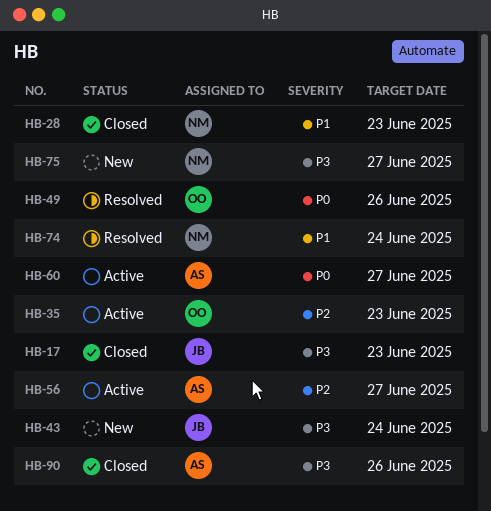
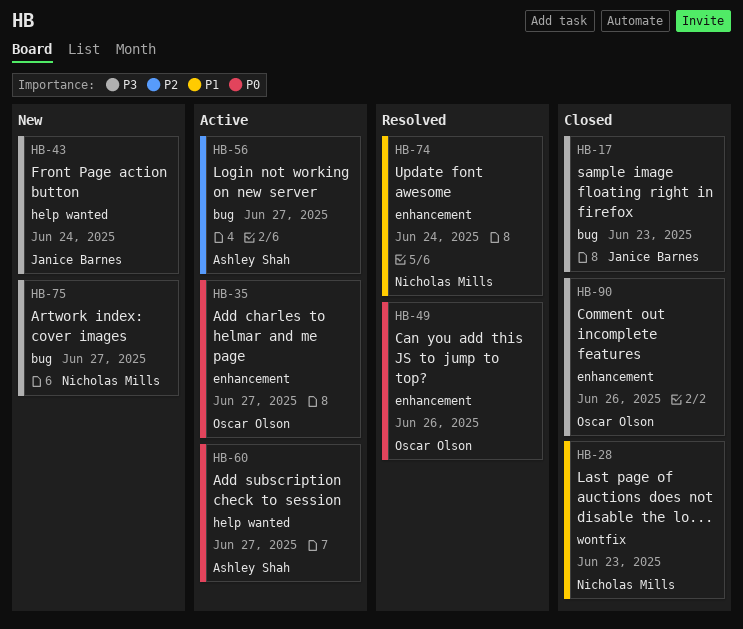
HB-35, priority: P2 -> P0
HB-35, due: Jun 23 -> Jun 27
HB-90, owner: Ashley Shah -> Oscar Olson

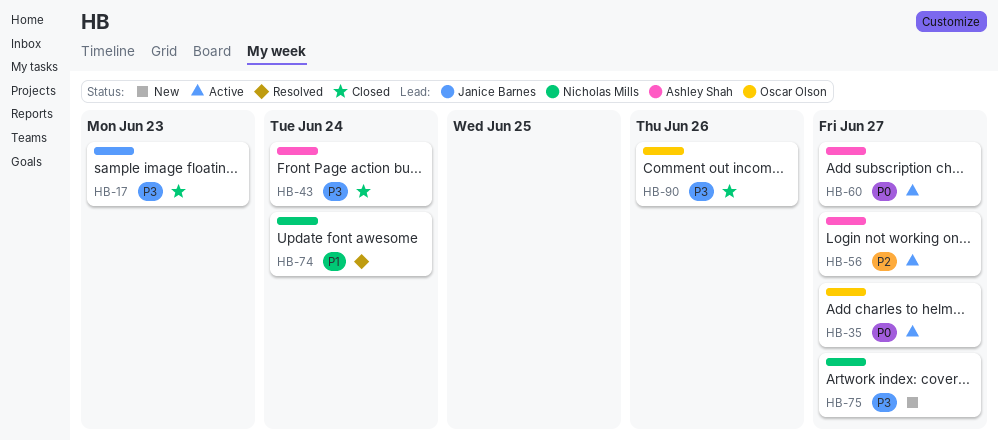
HB-28: present -> none
HB-43, status: New -> Closed
HB-43, owner: Janice Barnes -> Ashley Shah
HB-49: present -> none

